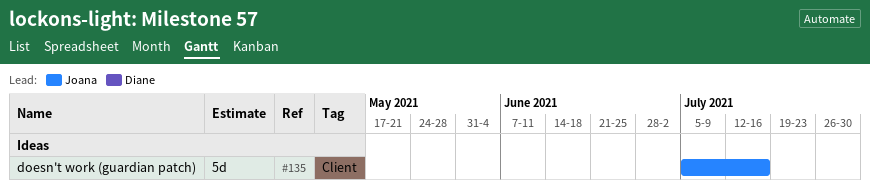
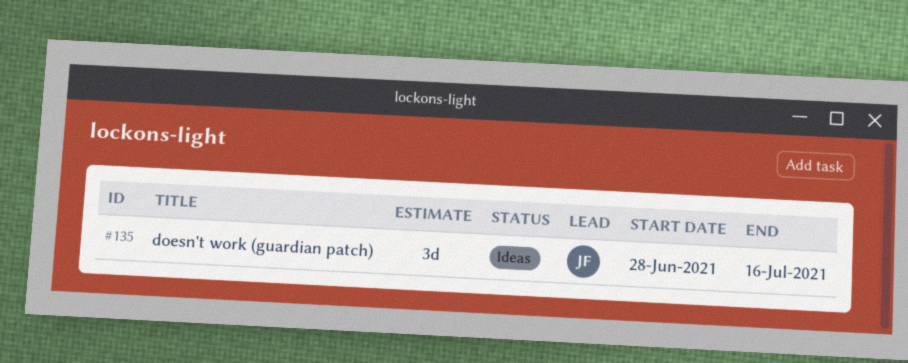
#135, estimate: 5d -> 3d
#135, start: Jul 5 -> Jun 28

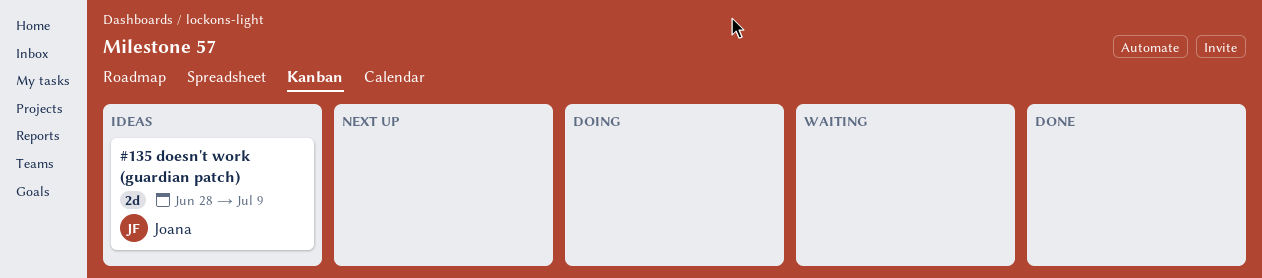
#135, estimate: 3d -> 2d
#135, due: Jul 16 -> Jul 9

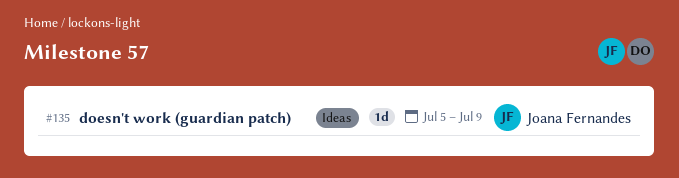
#135, estimate: 2d -> 1d
#135, start: Jun 28 -> Jul 5

